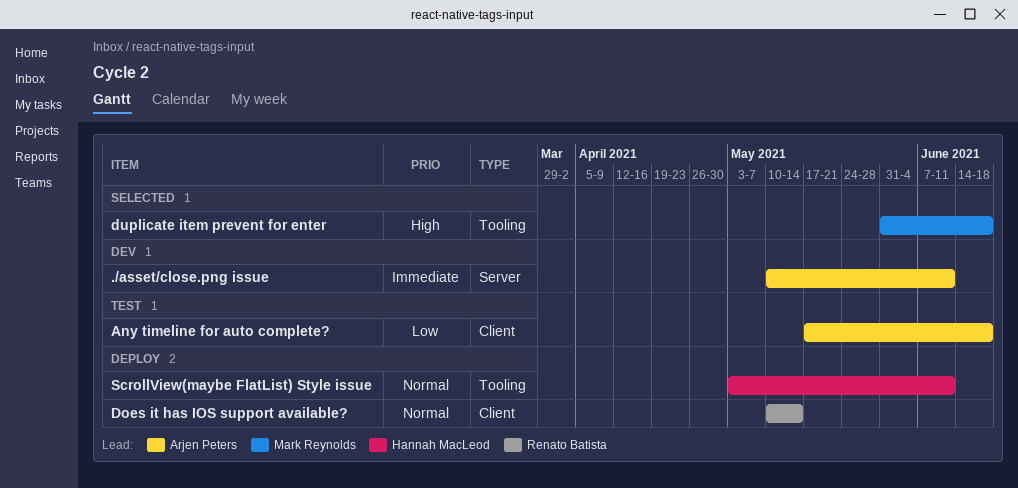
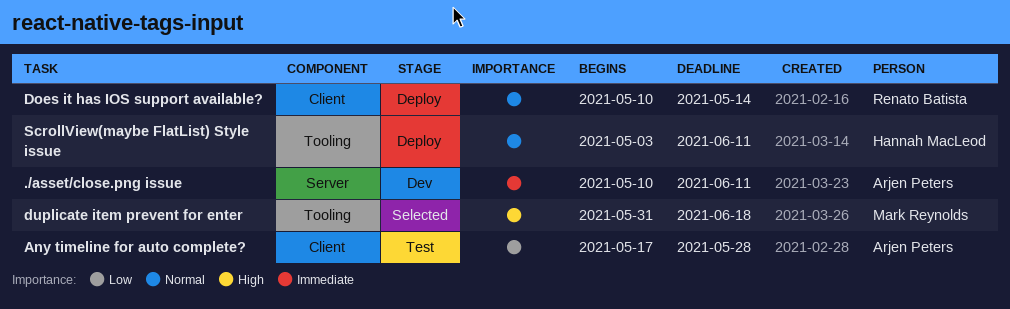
Any timeline for auto complete?, due: Jun 18 -> May 28

